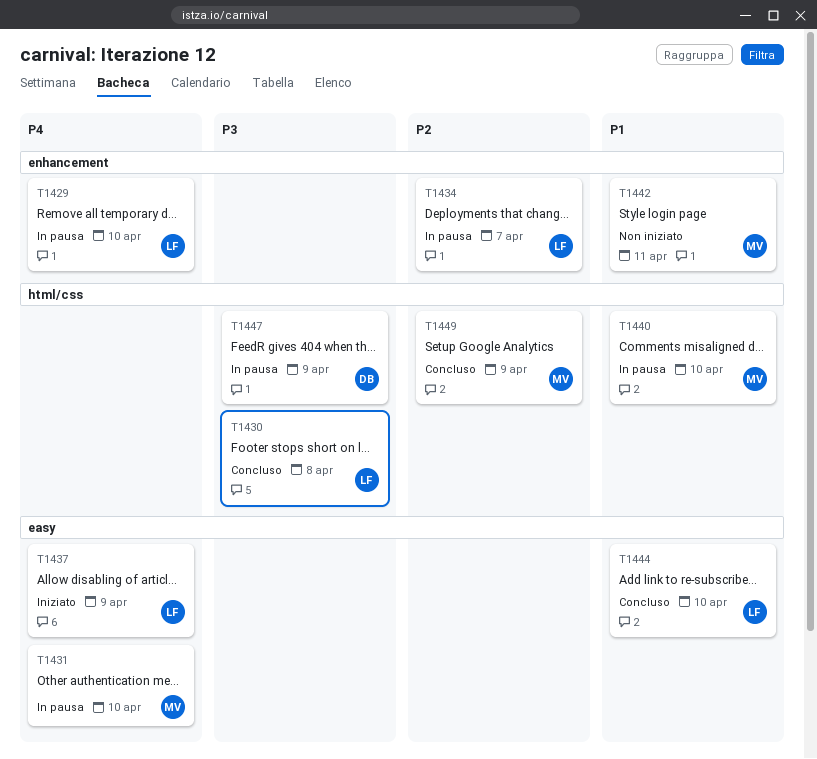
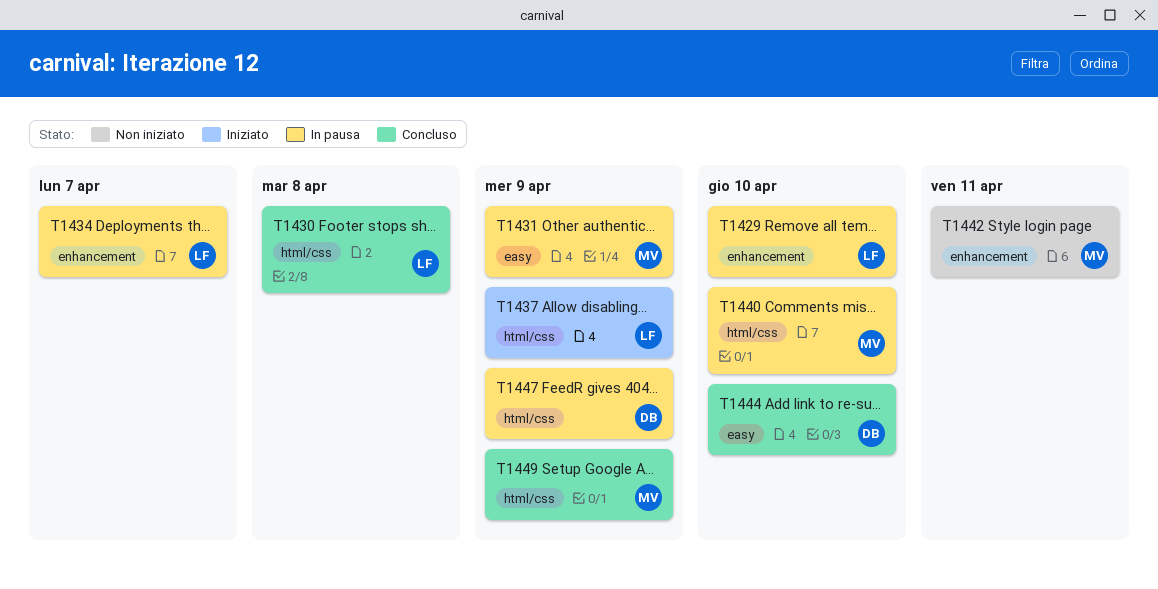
T1431, due: Apr 10 -> Apr 9
T1437, label: easy -> html/css
T1444, owner: LF -> DB

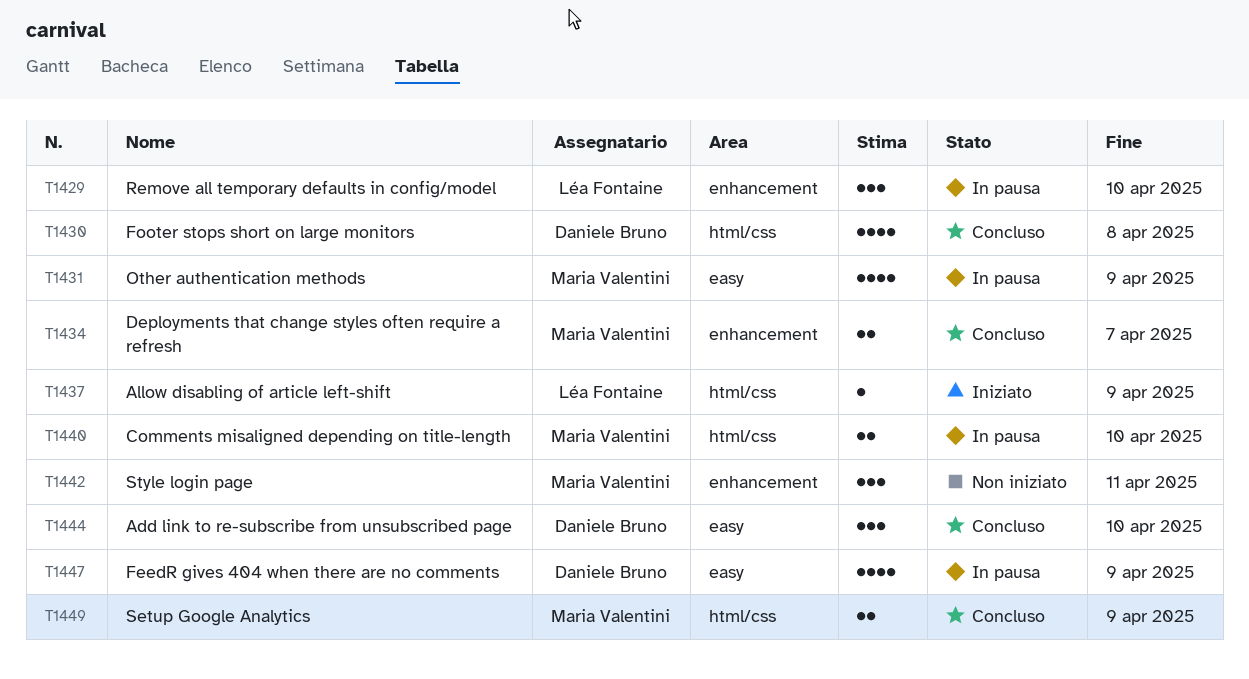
T1430, owner: Léa Fontaine -> Daniele Bruno
T1434, status: In pausa -> Concluso
T1434, owner: Léa Fontaine -> Maria Valentini
T1447, label: html/css -> easy

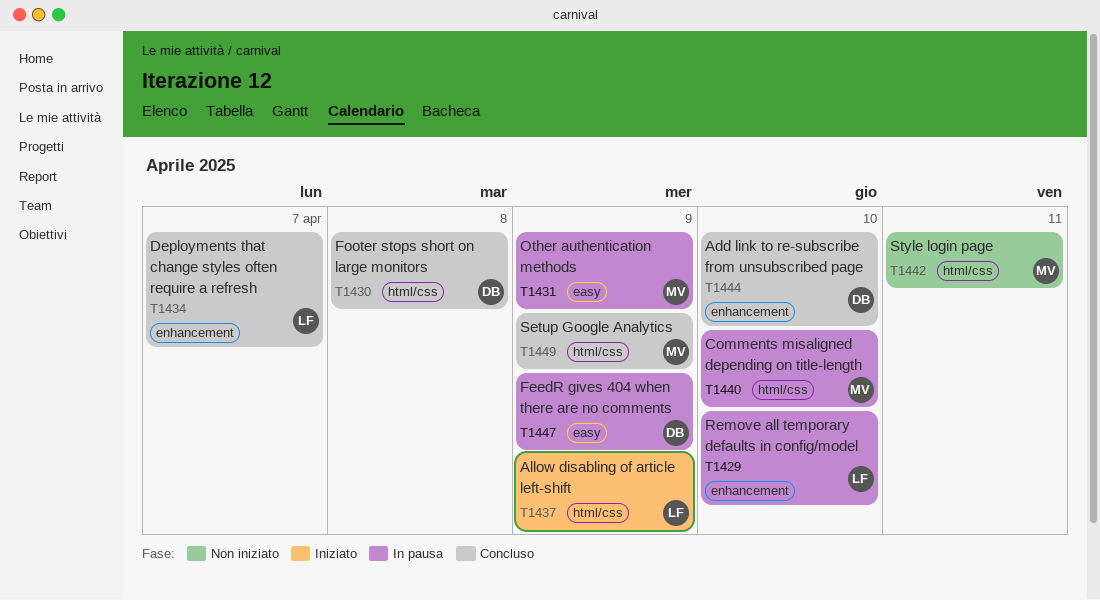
T1434, owner: Maria Valentini -> Léa Fontaine
T1442, label: enhancement -> html/css
T1444, label: easy -> enhancement

